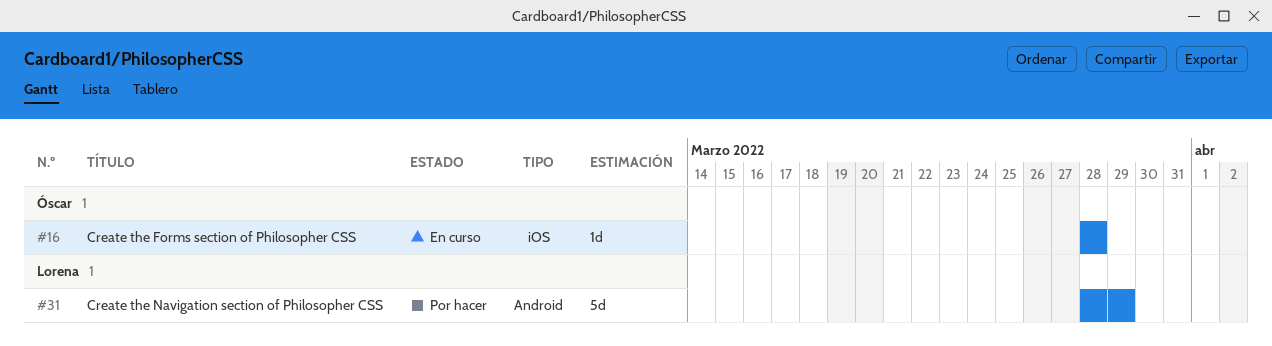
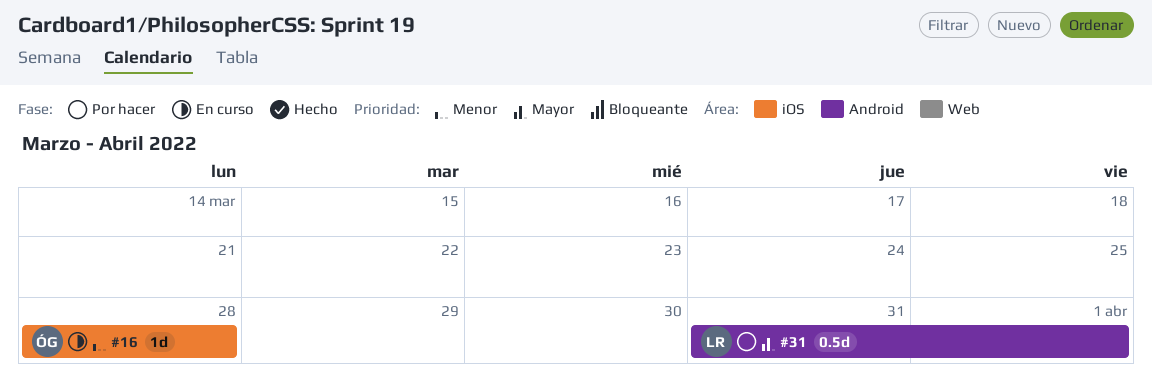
#31, estimate: 5d -> 0.5d
#31, start: Mar 28 -> Mar 31
#31, due: Mar 29 -> Apr 1

